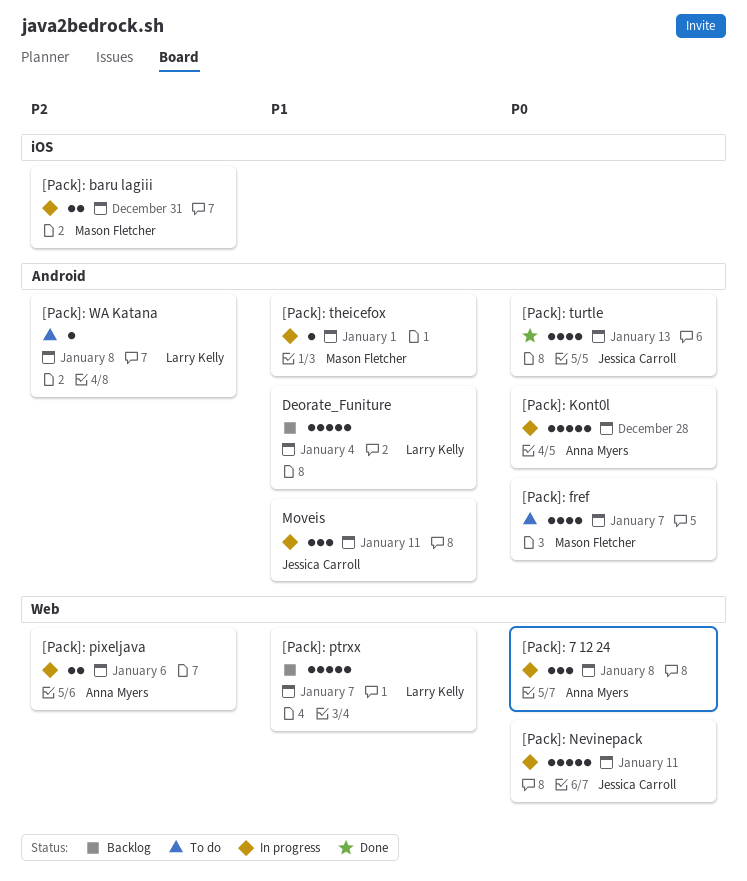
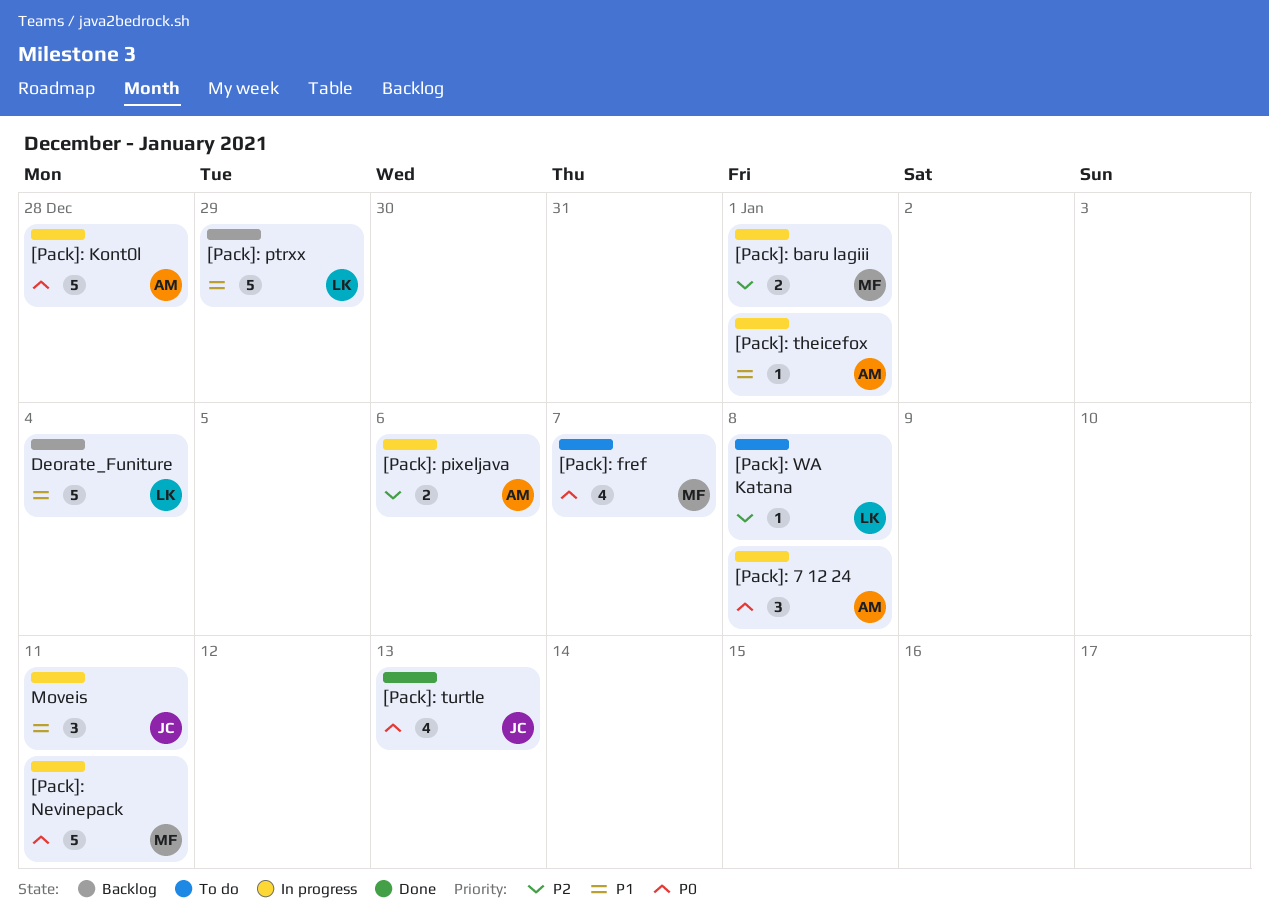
[Pack]: baru lagiii, due: Dec 31 -> Jan 1
[Pack]: Nevinepack, owner: Jessica Carroll -> Mason Fletcher
[Pack]: ptrxx, due: Jan 7 -> Dec 29
[Pack]: theicefox, owner: Mason Fletcher -> Anna Myers

